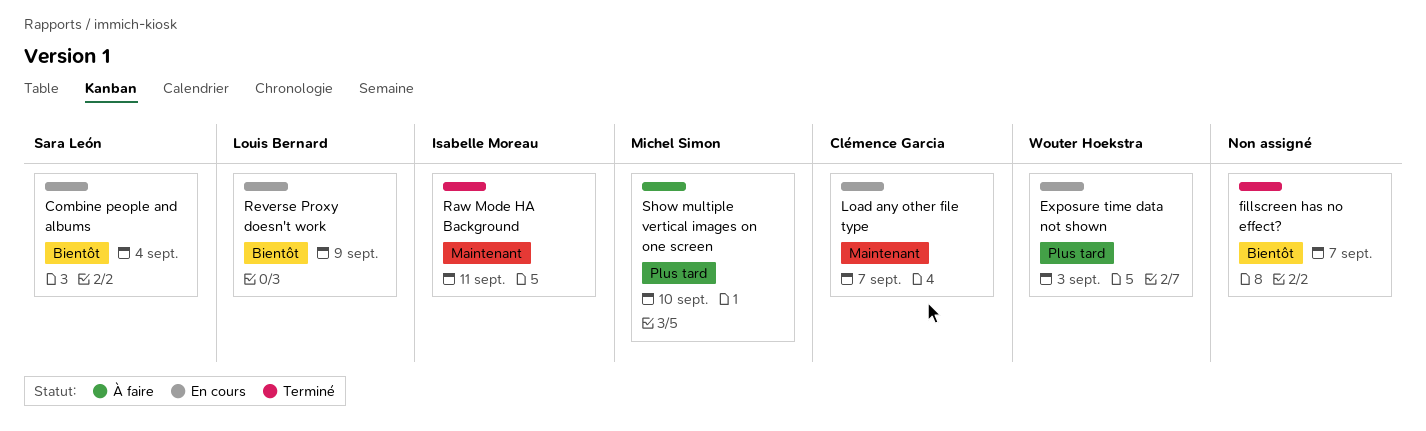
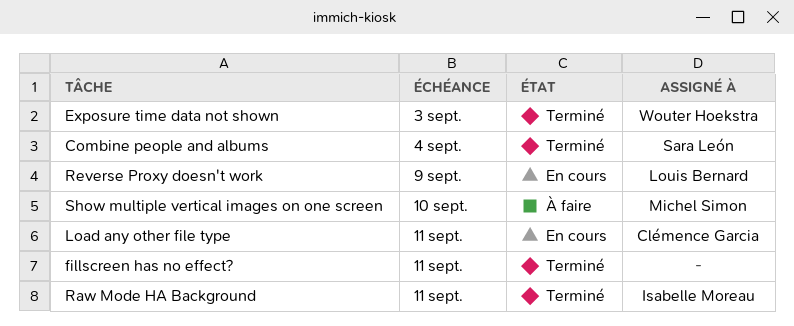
Combine people and albums, status: En cours -> Terminé
Exposure time data not shown, status: En cours -> Terminé
fillscreen has no effect?, due: Sep 7 -> Sep 11
Load any other file type, due: Sep 7 -> Sep 11

